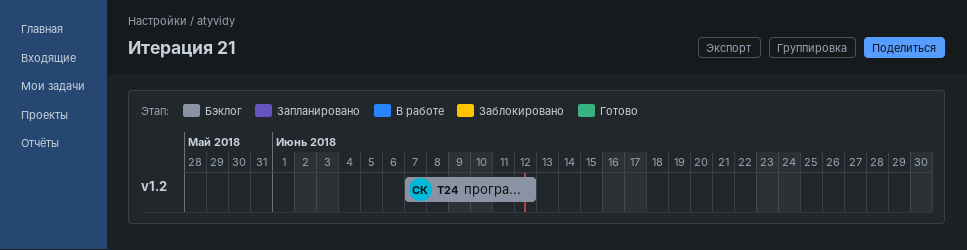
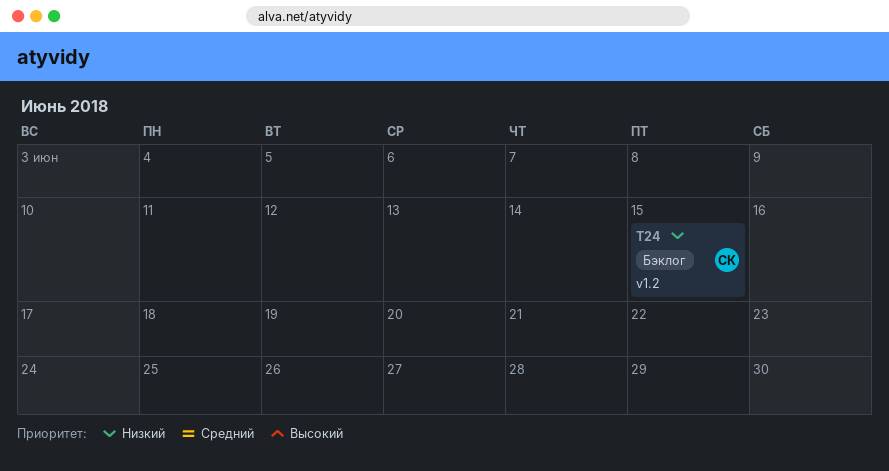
T24, due: Jun 12 -> Jun 15

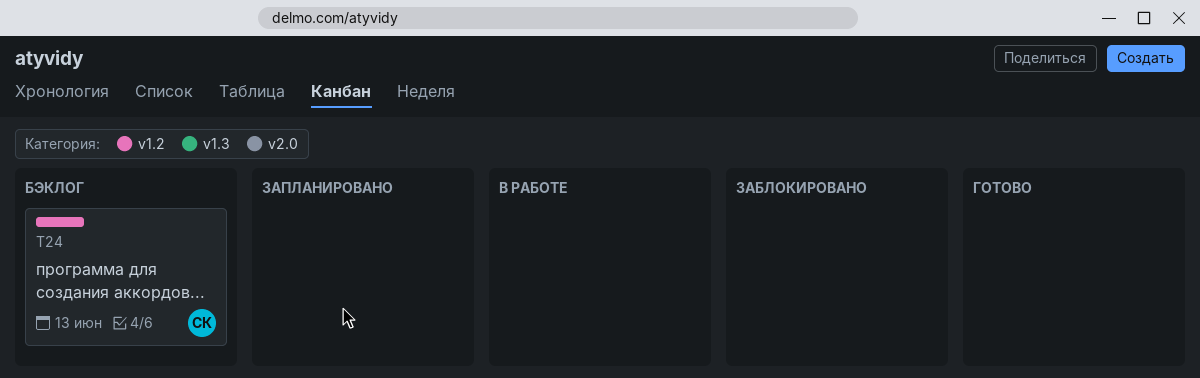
T24, due: Jun 15 -> Jun 13

